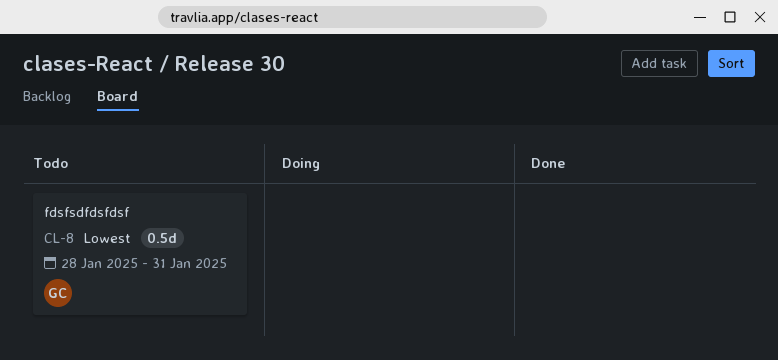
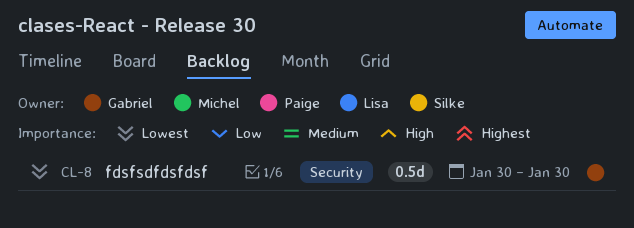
CL-8, start: Jan 28 -> Jan 30
CL-8, due: Jan 31 -> Jan 30

